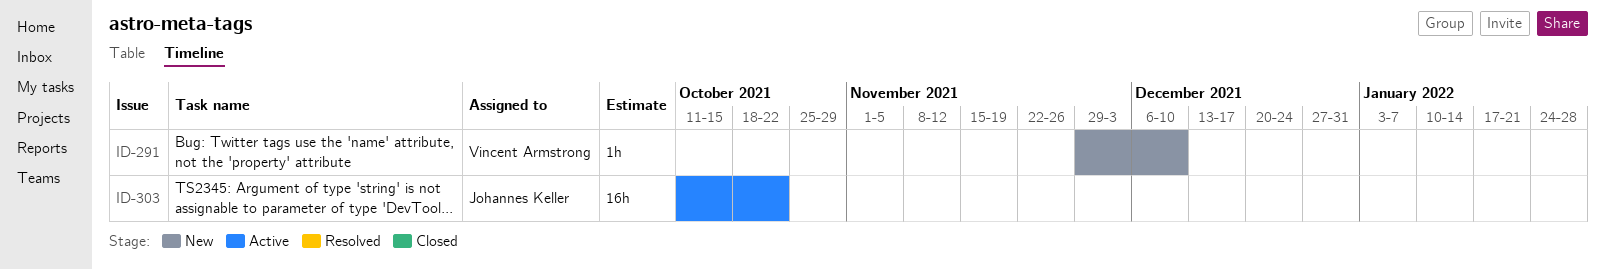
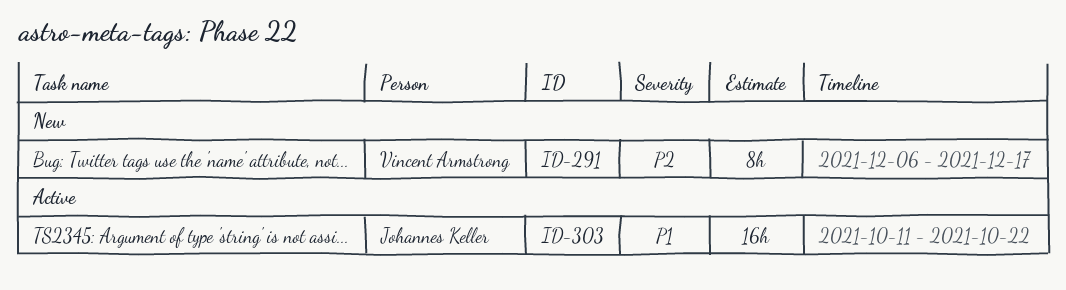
ID-291, estimate: 1h -> 8h
ID-291, start: Nov 29 -> Dec 6
ID-291, due: Dec 10 -> Dec 17

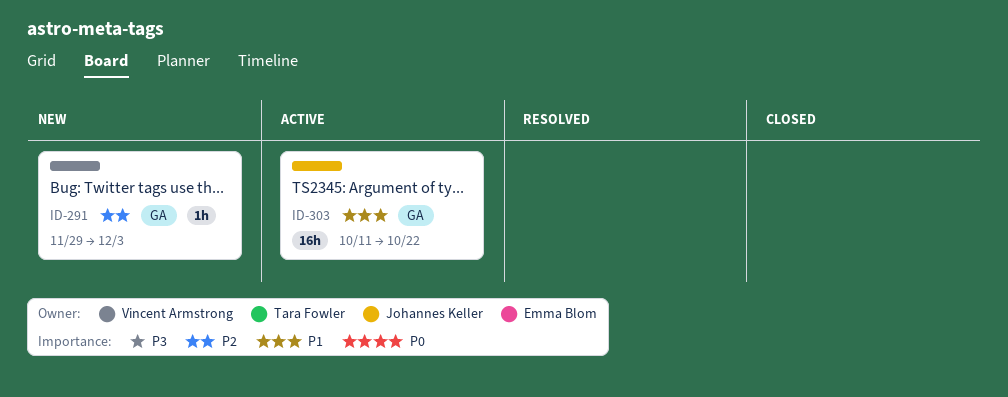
ID-291, estimate: 8h -> 1h
ID-291, start: Dec 6 -> Nov 29
ID-291, due: Dec 17 -> Dec 3

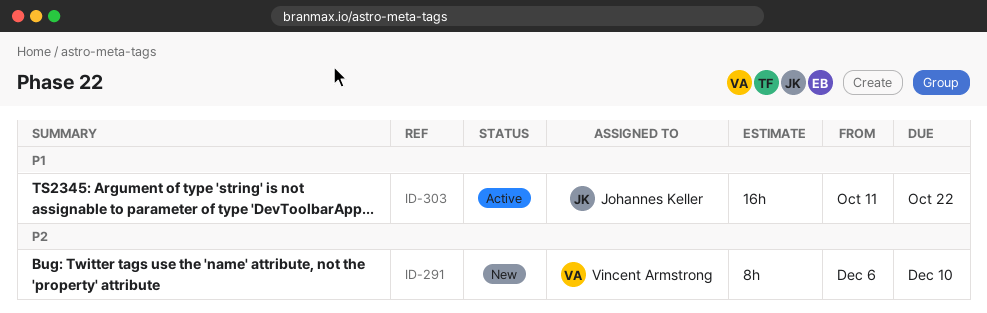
ID-291, estimate: 1h -> 8h
ID-291, start: Nov 29 -> Dec 6
ID-291, due: Dec 3 -> Dec 10

